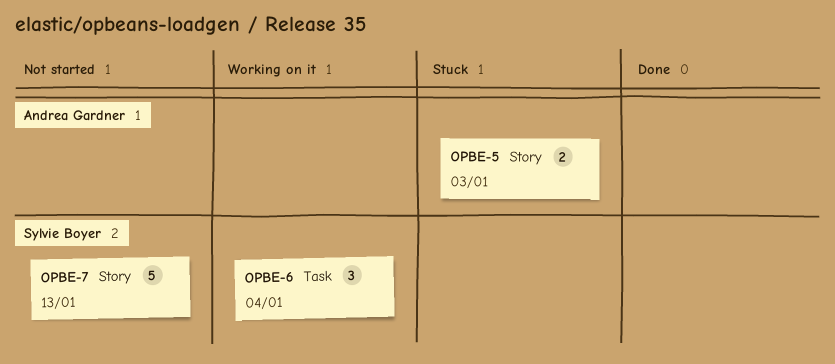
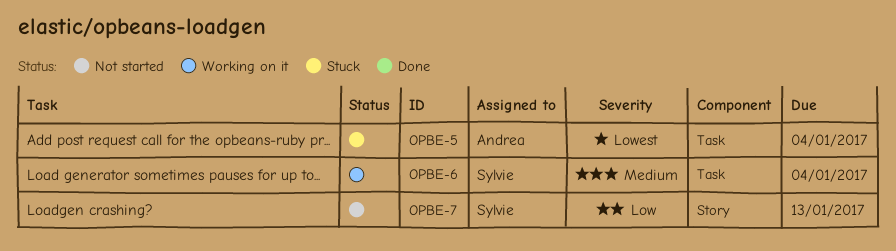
OPBE-5, label: Story -> Task
OPBE-5, due: Jan 3 -> Jan 4

